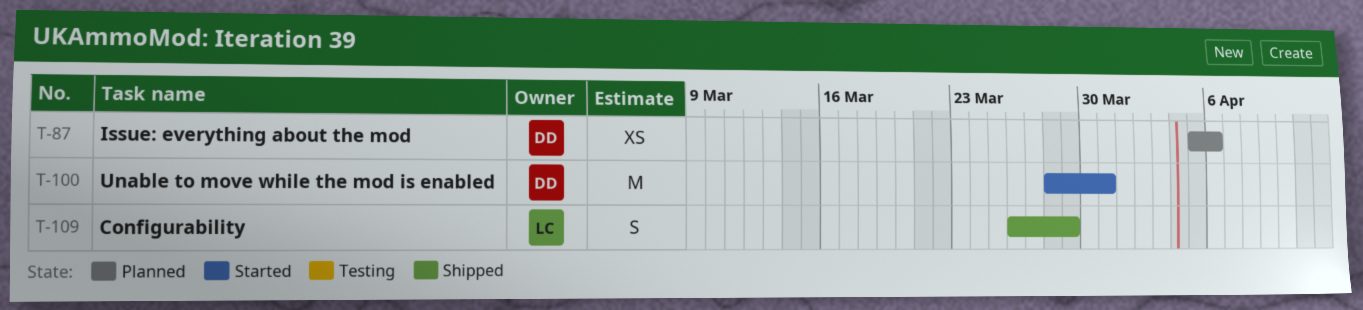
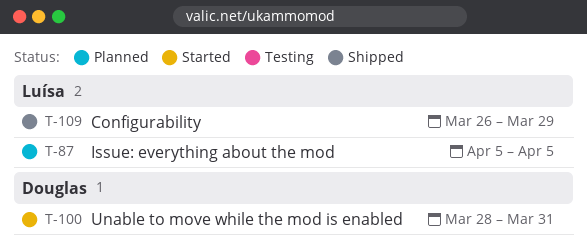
T-87, owner: Douglas -> Luísa
T-87, due: Apr 6 -> Apr 5

